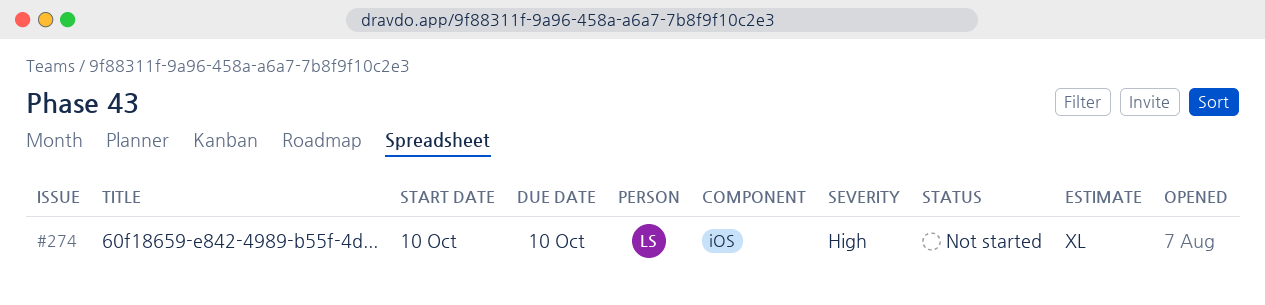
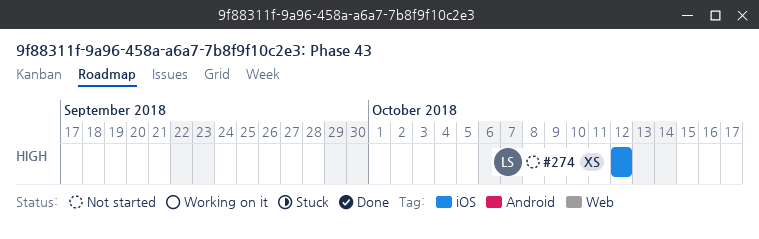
#274, estimate: XL -> XS
#274, start: Oct 10 -> Oct 12
#274, due: Oct 10 -> Oct 12

